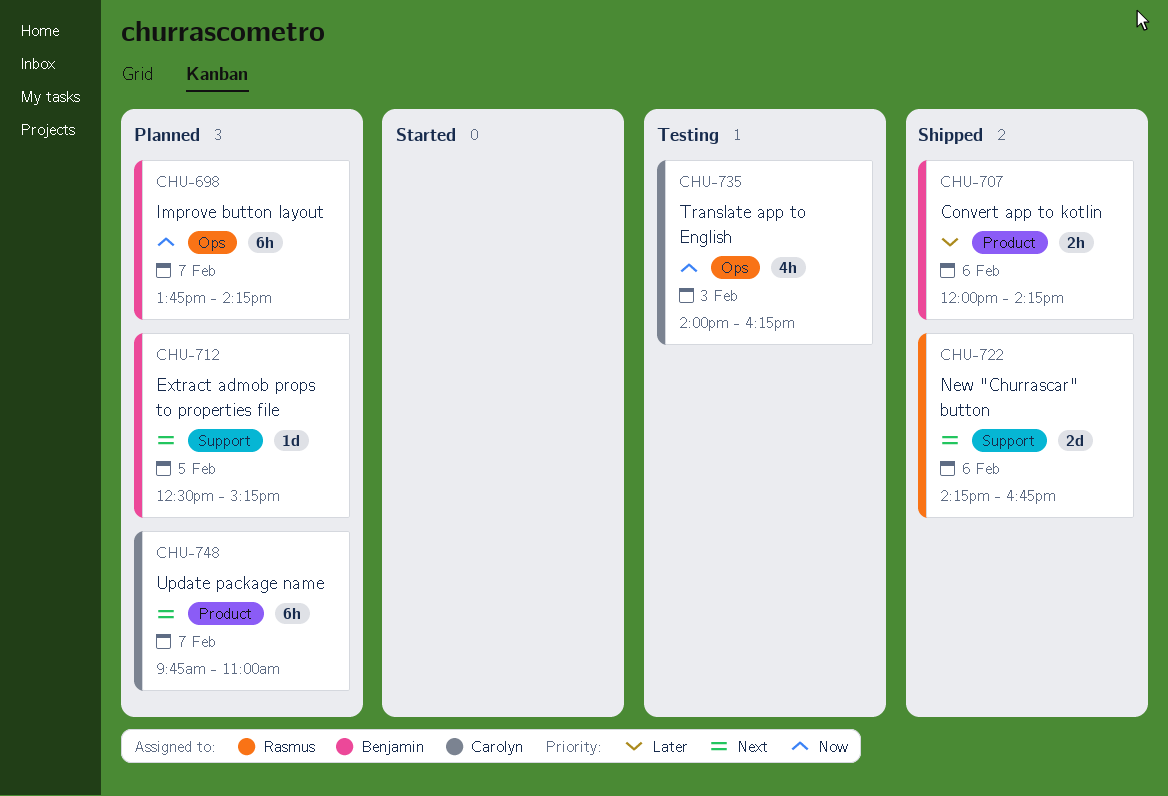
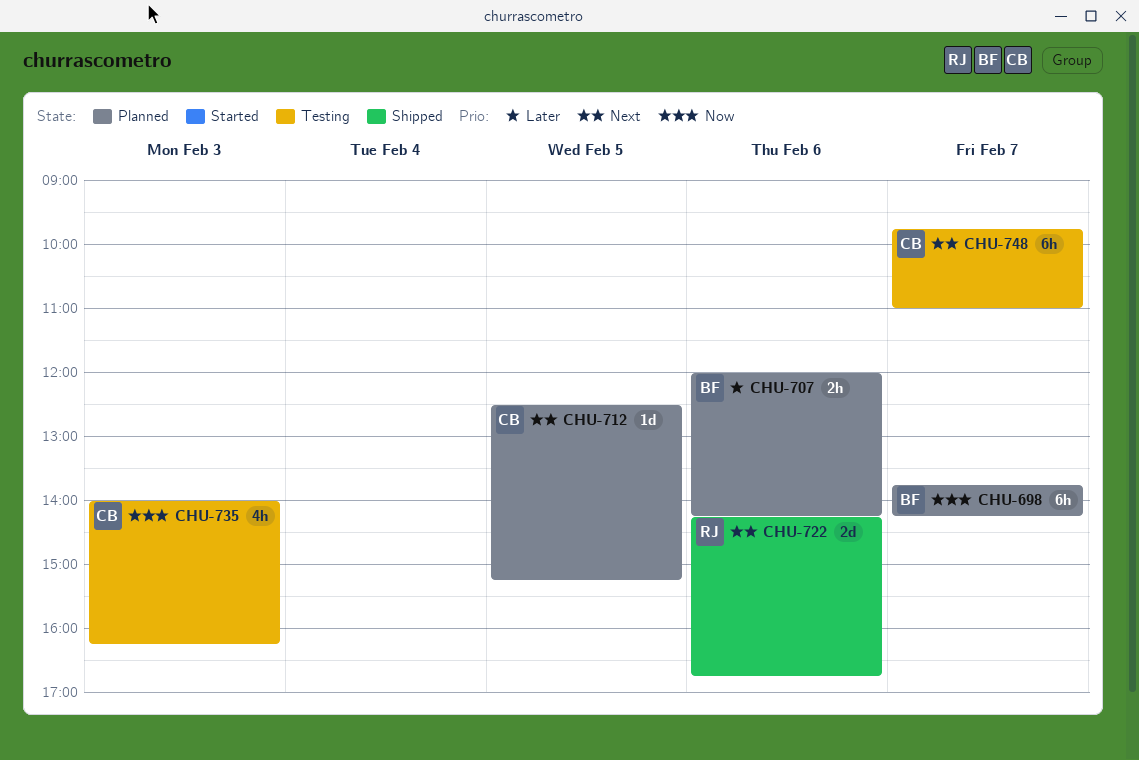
CHU-707, status: Shipped -> Planned
CHU-712, owner: Benjamin -> Carolyn
CHU-748, status: Planned -> Testing

